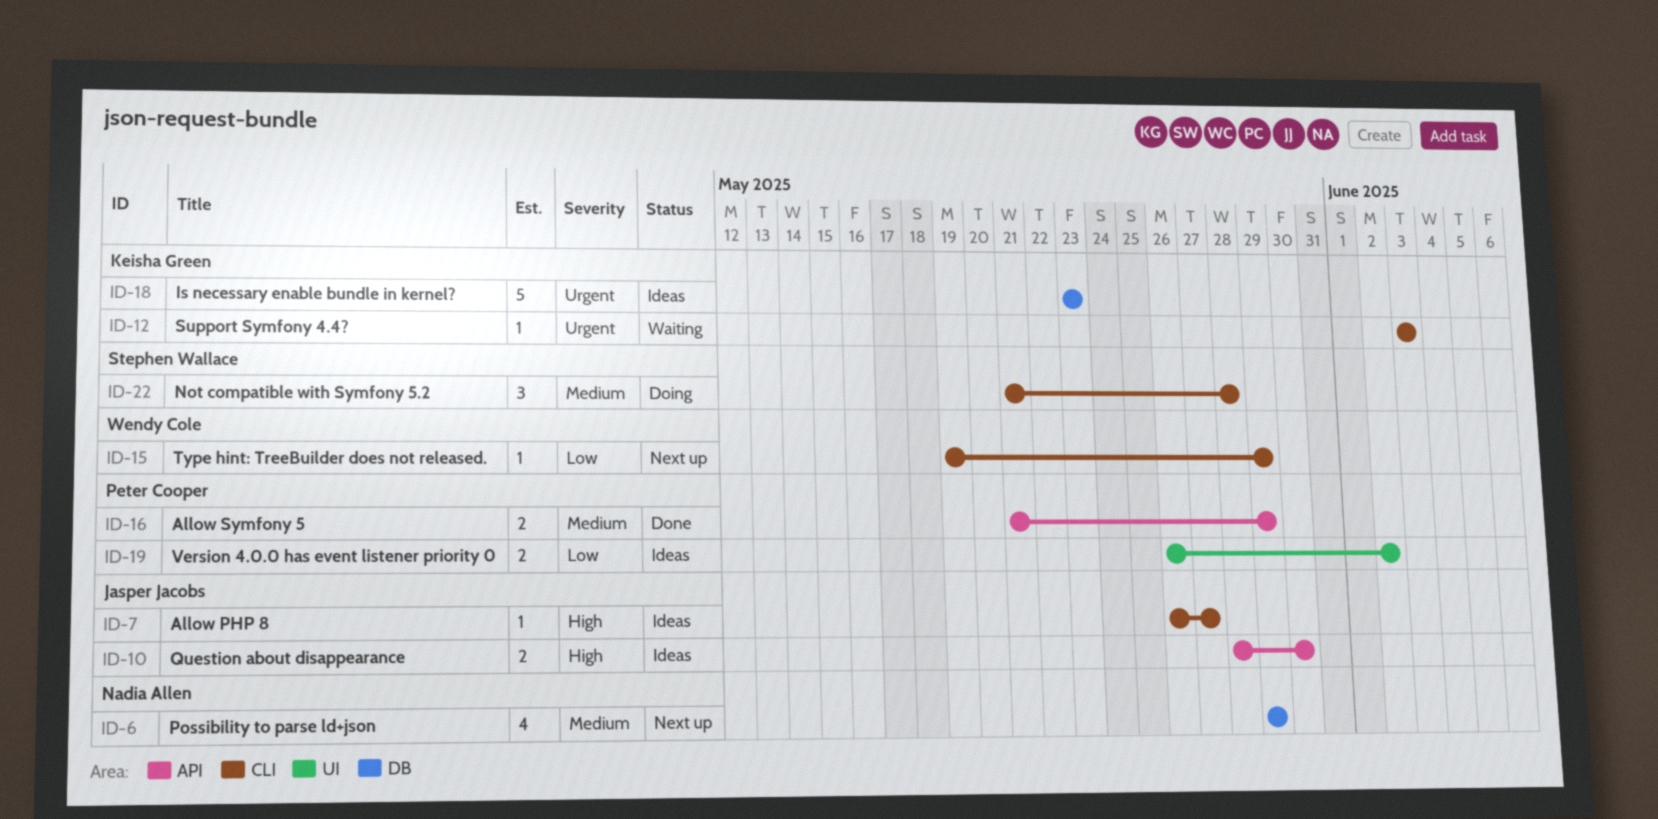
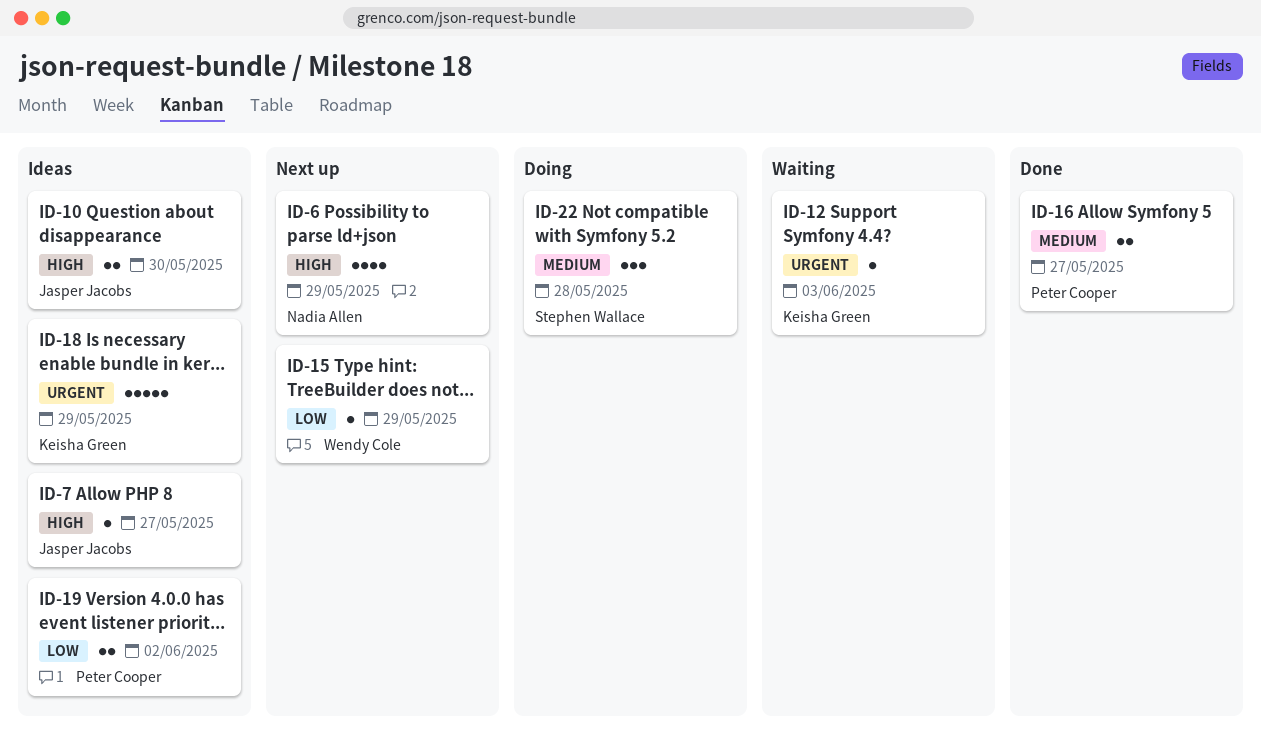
ID-6, priority: Medium -> High
ID-16, due: May 29 -> May 27
ID-18, due: May 23 -> May 29

